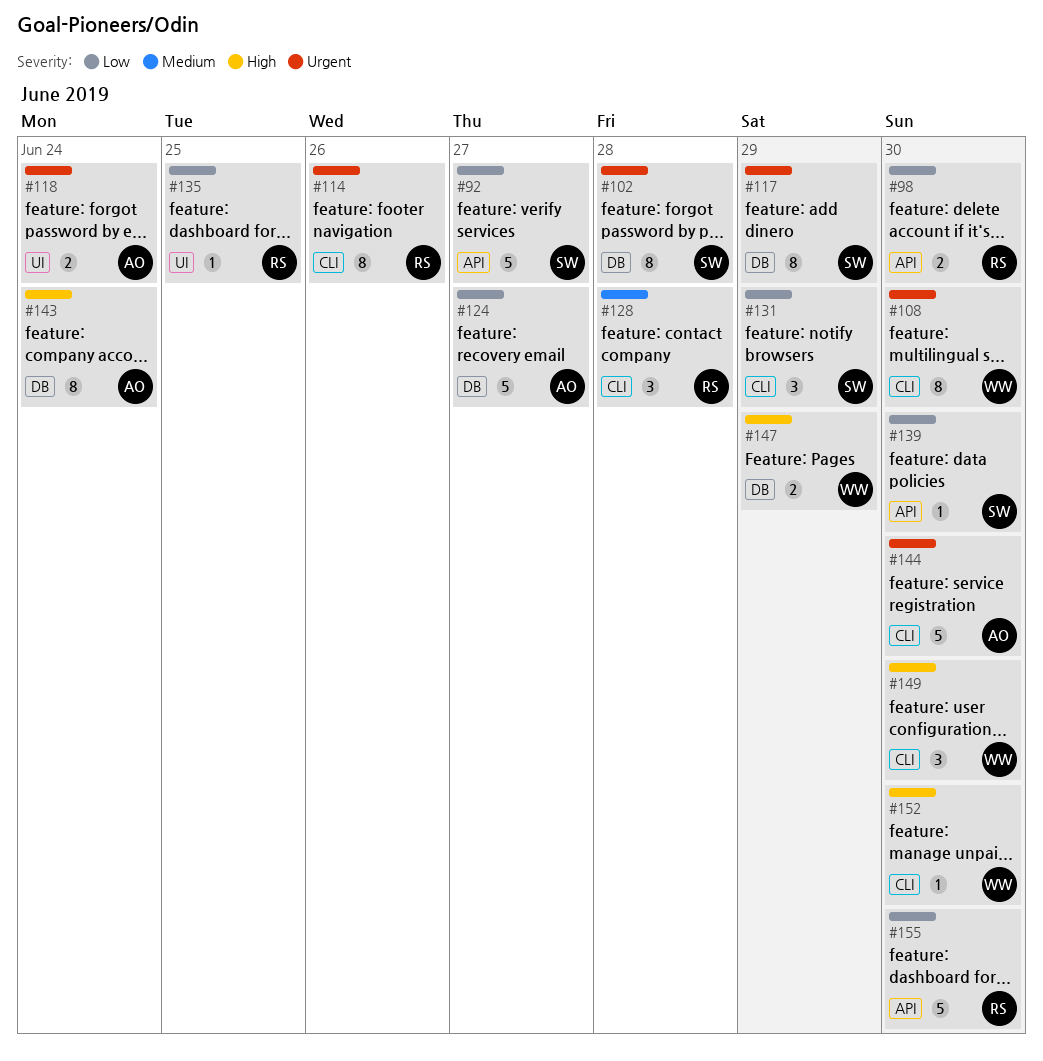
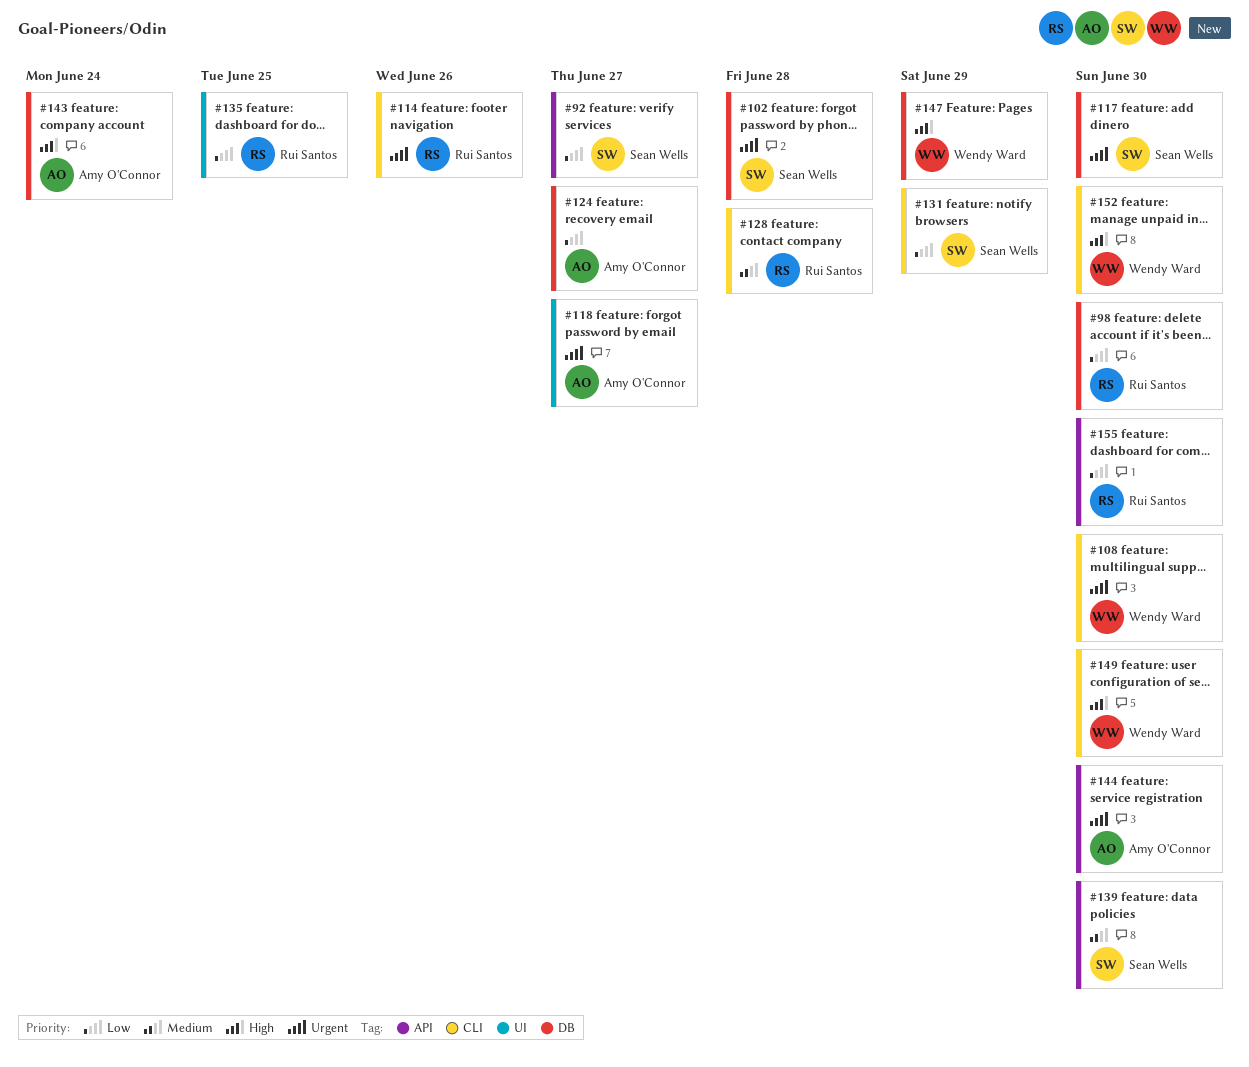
#98, label: API -> DB
#117, due: Jun 29 -> Jun 30
#118, due: Jun 24 -> Jun 27
#139, priority: Low -> Medium
#144, label: CLI -> API

